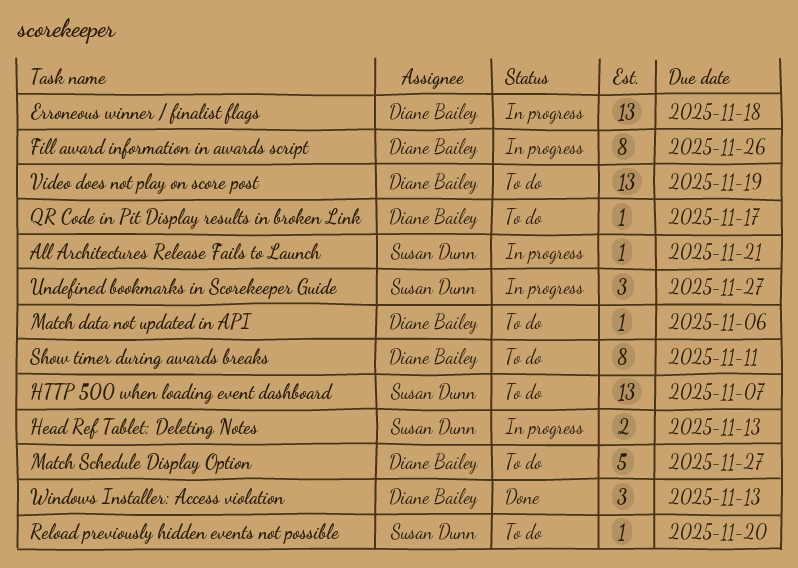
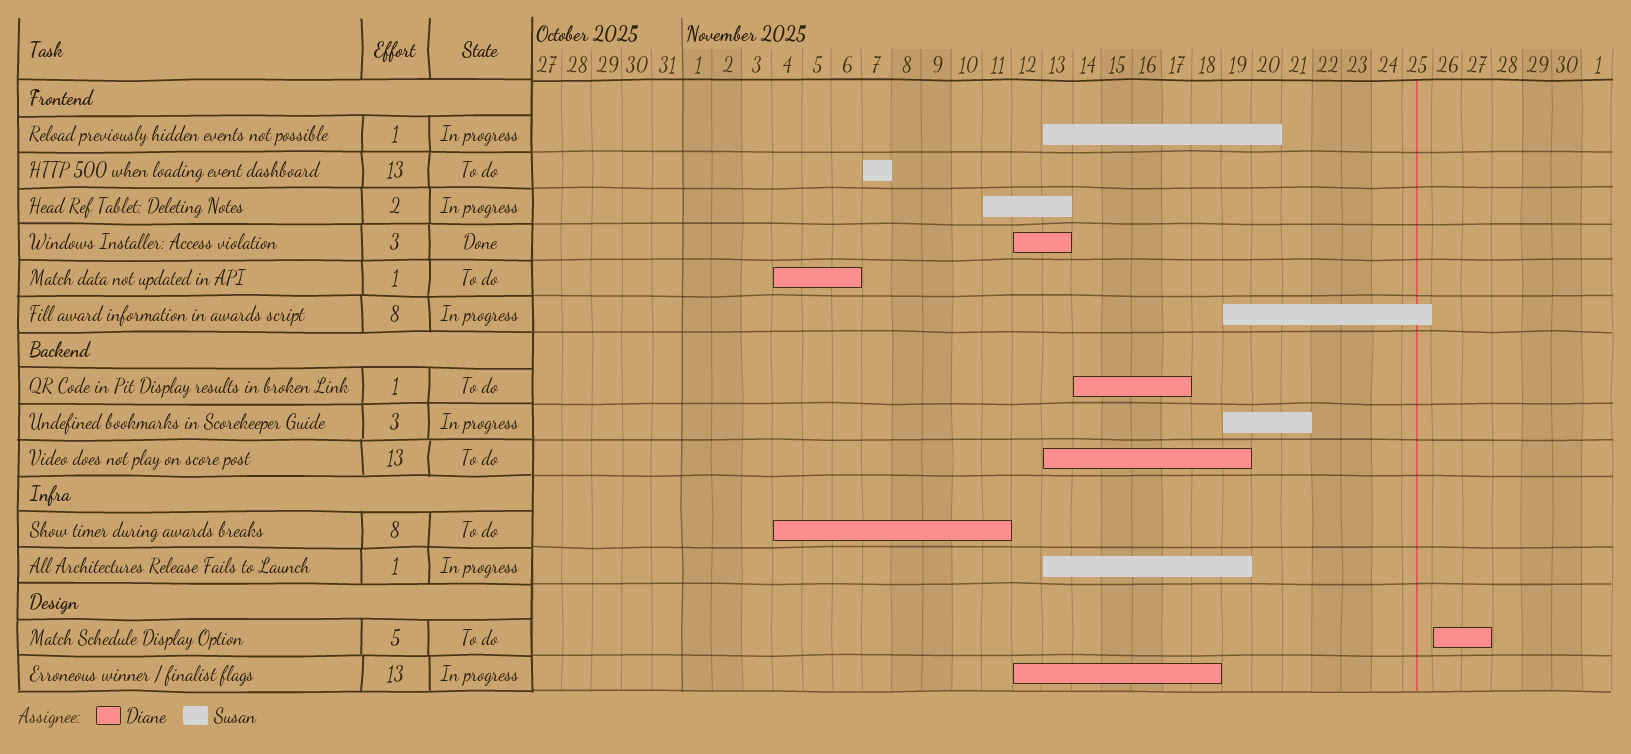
All Architectures Release Fails to Launch, due: Nov 21 -> Nov 19
Fill award information in awards script, owner: Diane Bailey -> Susan Dunn
Fill award information in awards script, due: Nov 26 -> Nov 25
Reload previously hidden events not possible, status: To do -> In progress
Undefined bookmarks in Scorekeeper Guide, due: Nov 27 -> Nov 21

